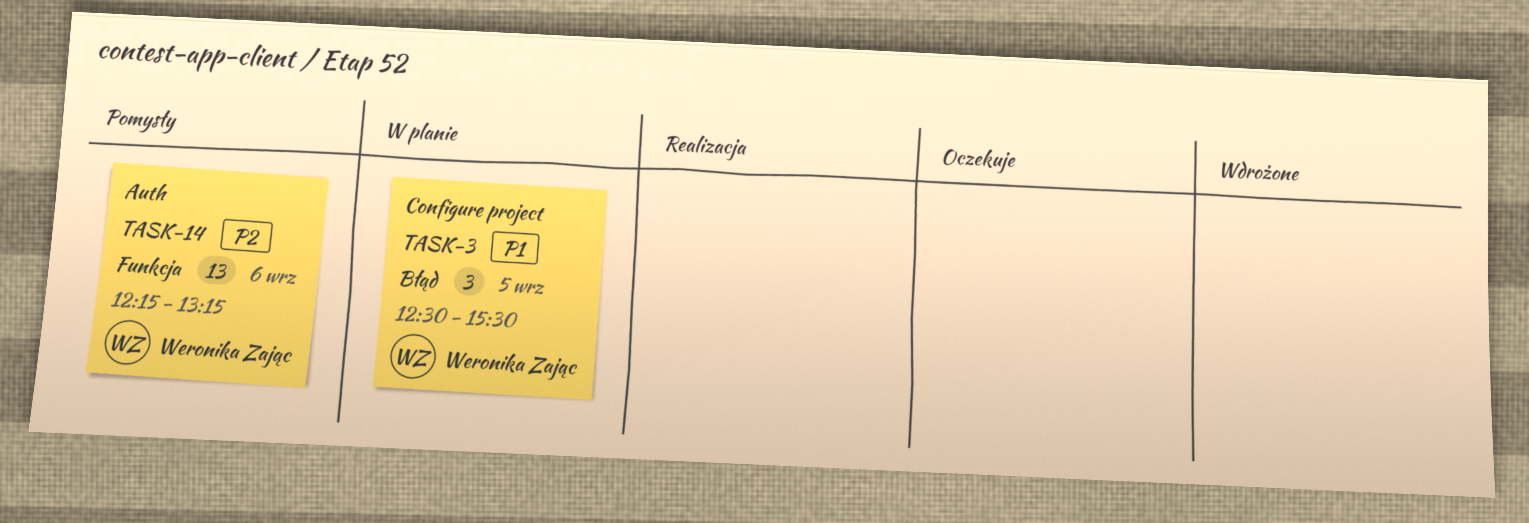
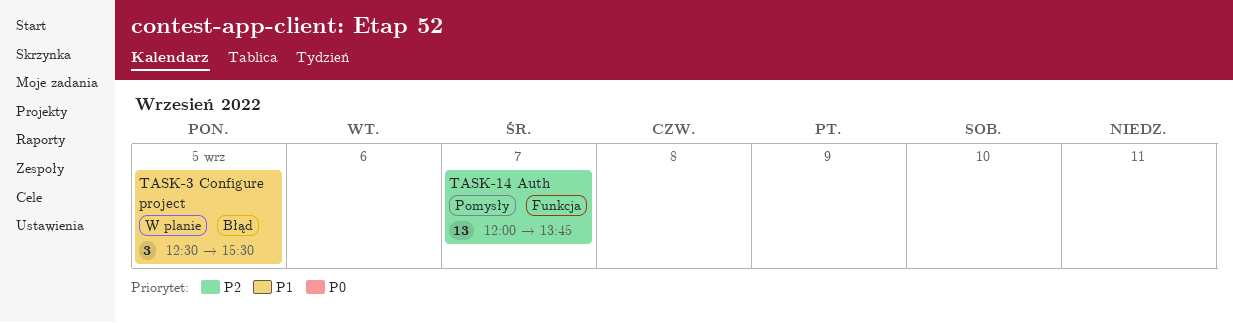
TASK-14, day: Sep 6 -> Sep 7
TASK-14, begins: 12:15 -> 12:00
TASK-14, ends: 13:15 -> 13:45

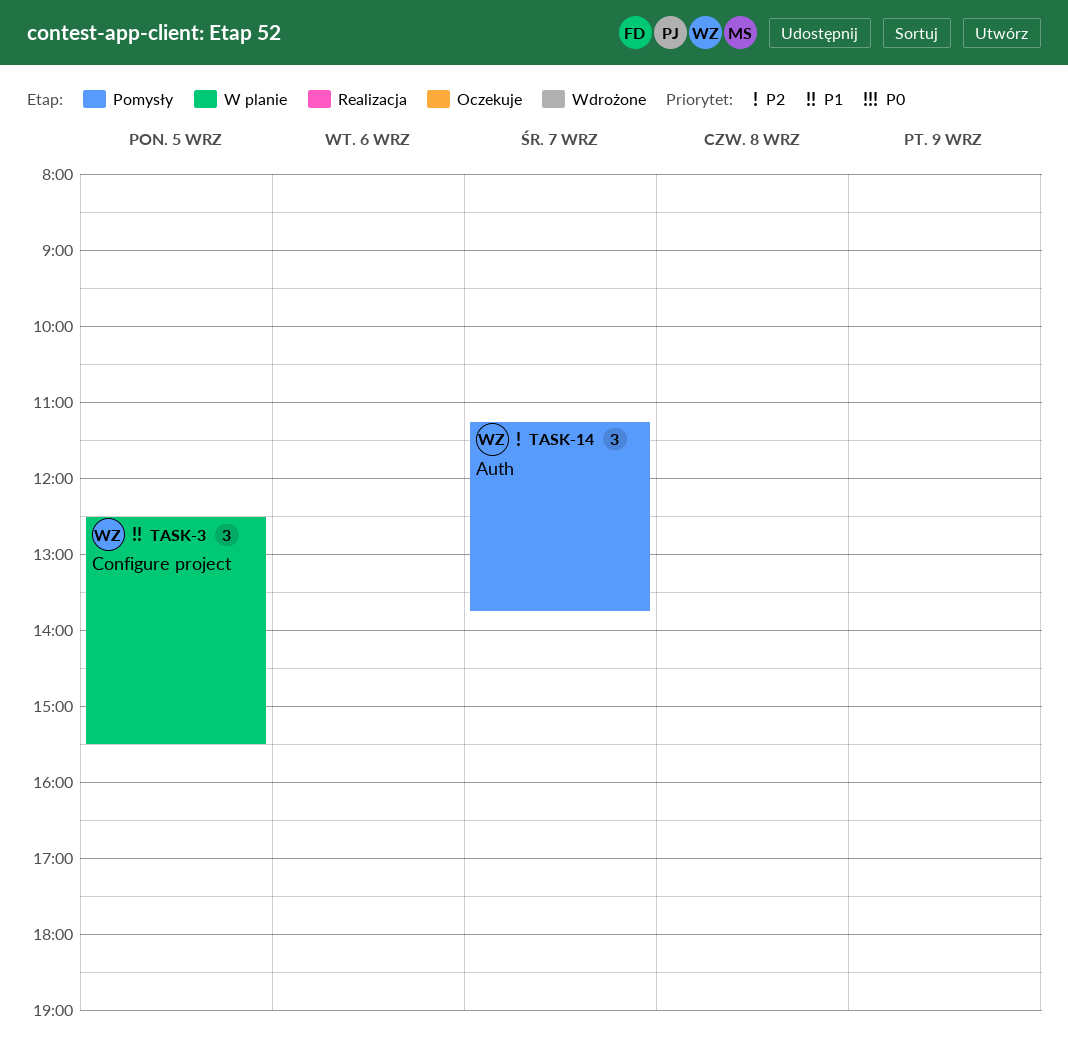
TASK-14, estimate: 13 -> 3
TASK-14, begins: 12:00 -> 11:15

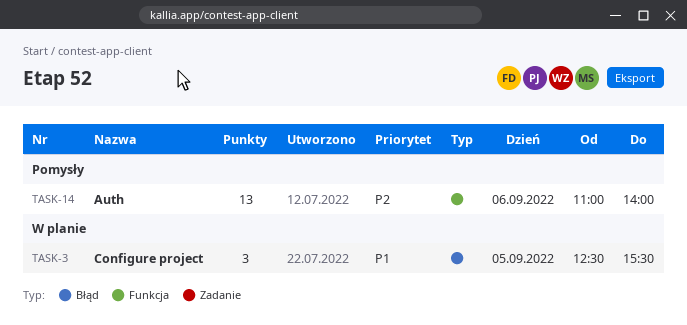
TASK-14, estimate: 3 -> 13
TASK-14, day: Sep 7 -> Sep 6
TASK-14, begins: 11:15 -> 11:00
TASK-14, ends: 13:45 -> 14:00

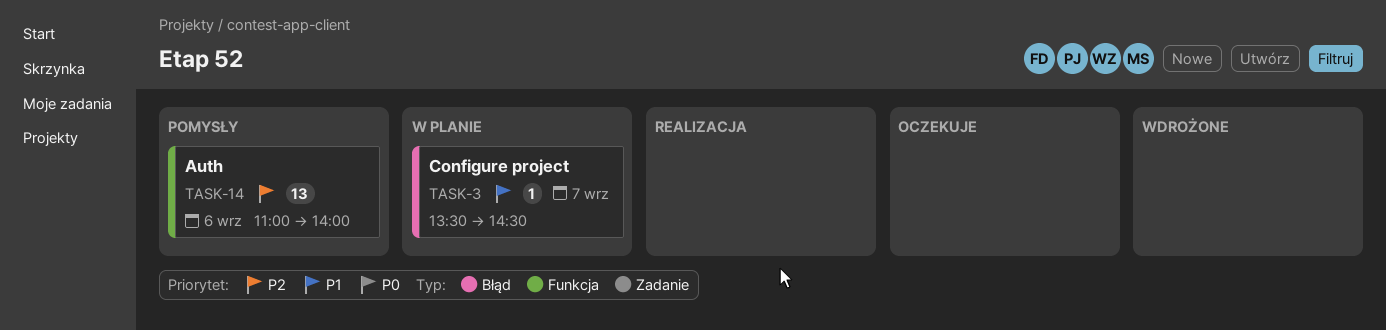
TASK-3, estimate: 3 -> 1
TASK-3, day: Sep 5 -> Sep 7
TASK-3, begins: 12:30 -> 13:30
TASK-3, ends: 15:30 -> 14:30

